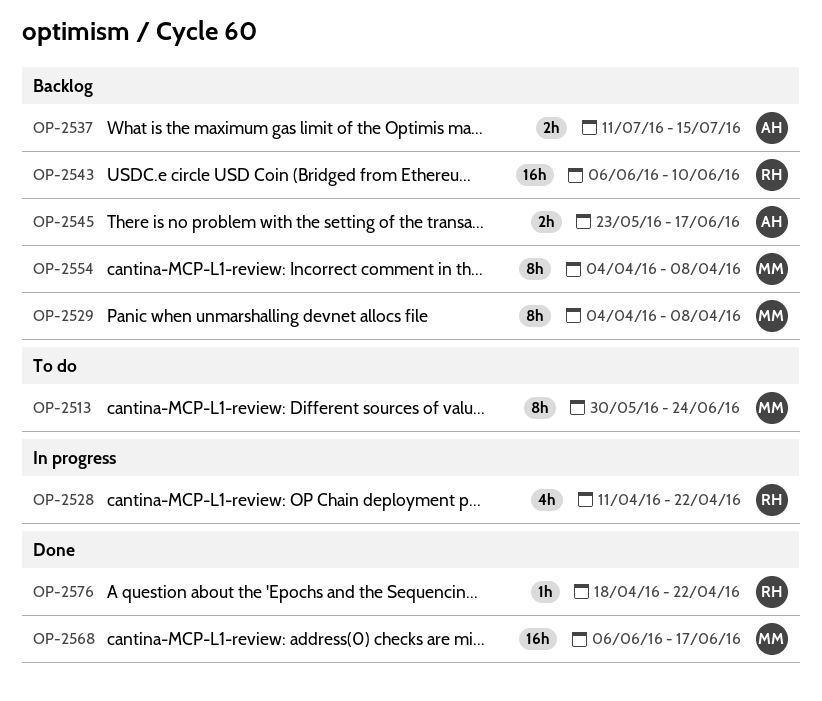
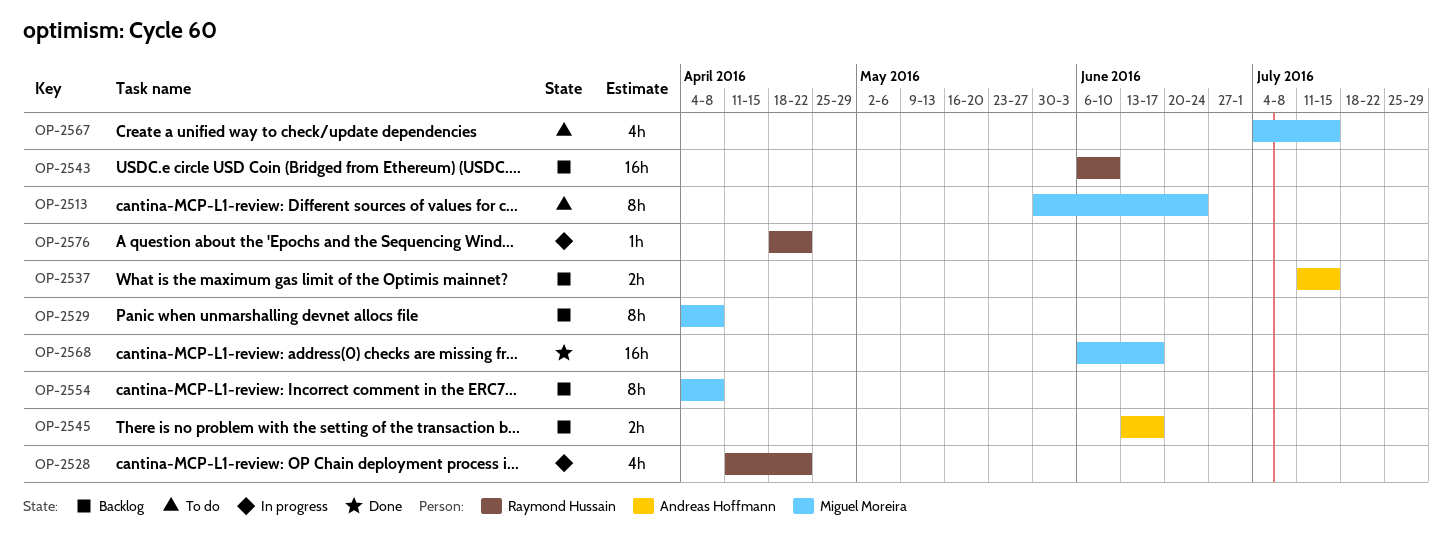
OP-2545, start: May 23 -> Jun 13
OP-2567: none -> present
OP-2576, status: Done -> In progress

